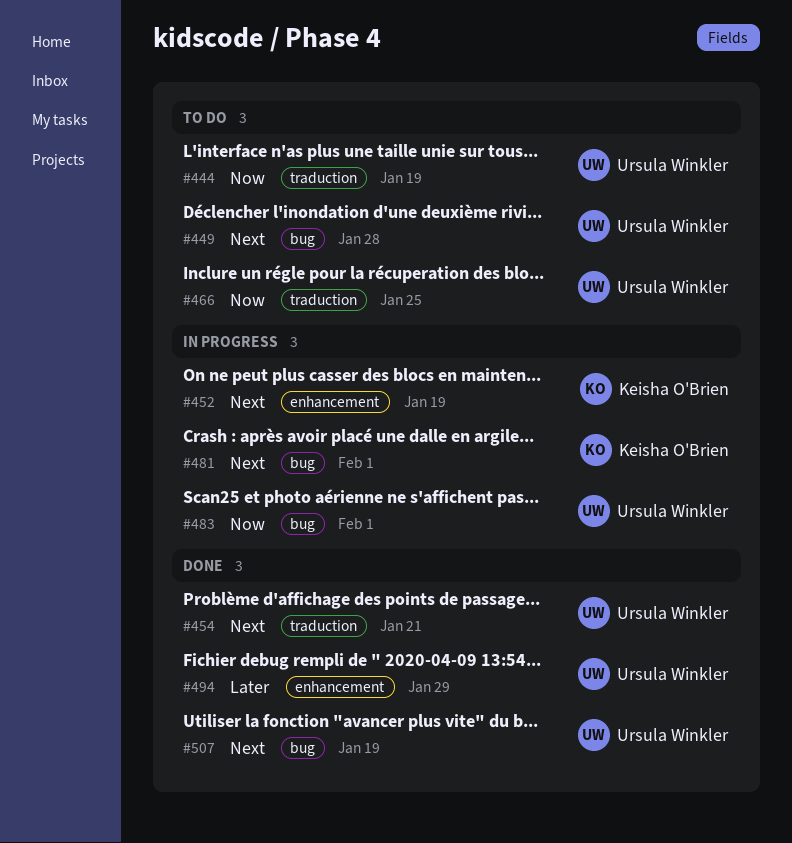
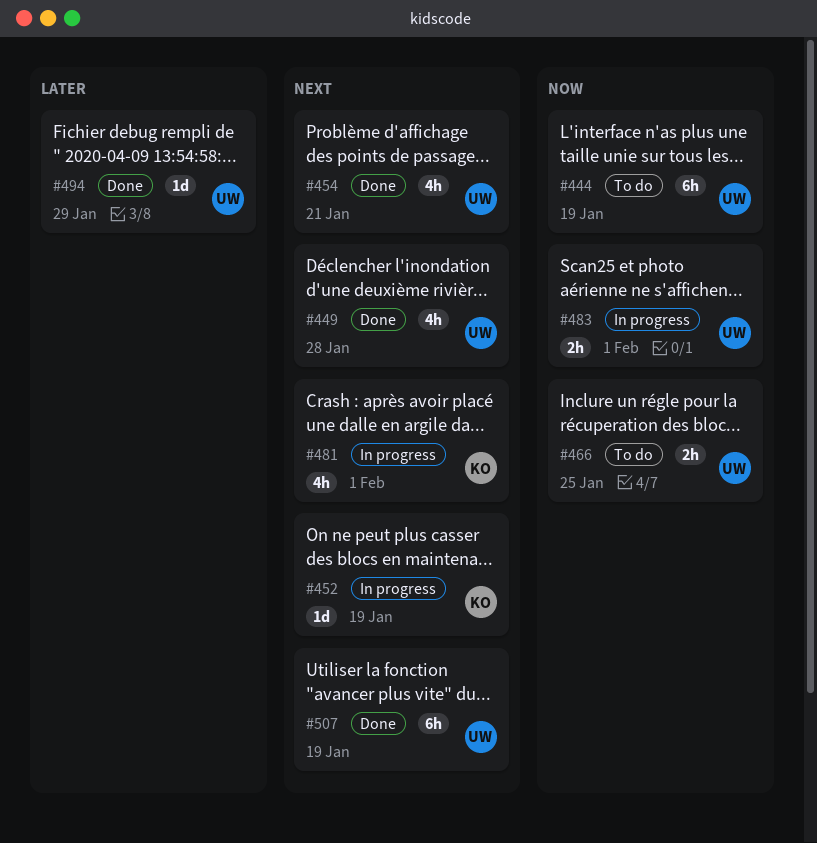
#449, status: To do -> Done

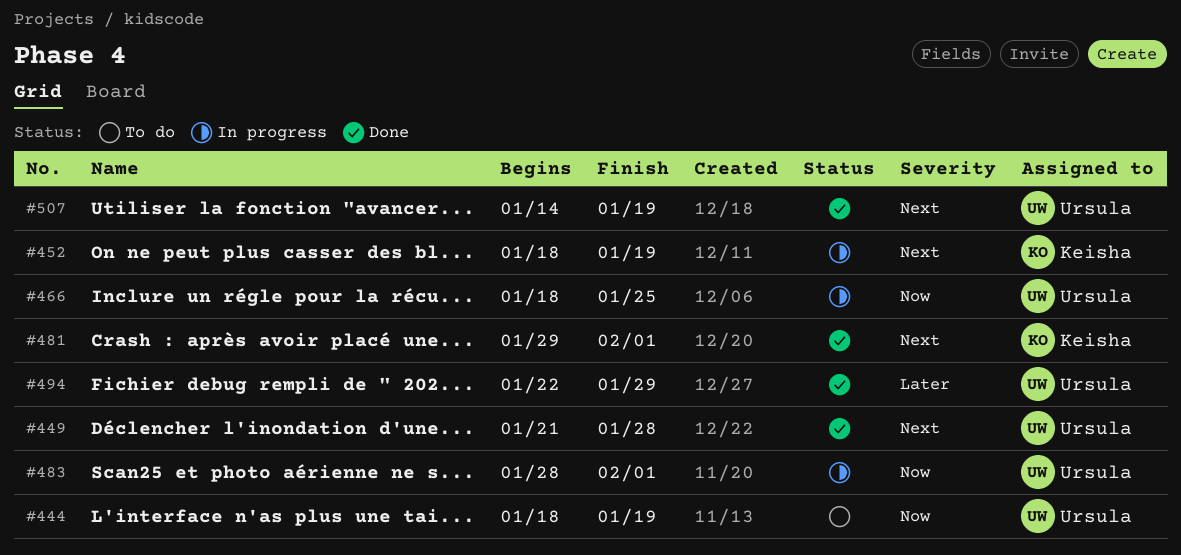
#454: present -> none
#466, status: To do -> In progress
#481, status: In progress -> Done

